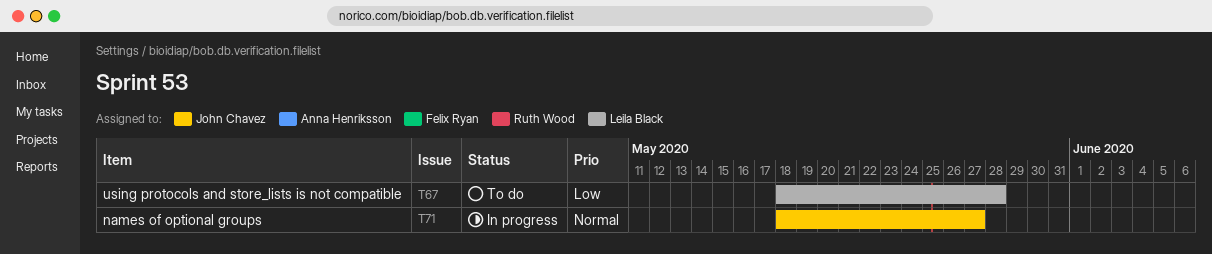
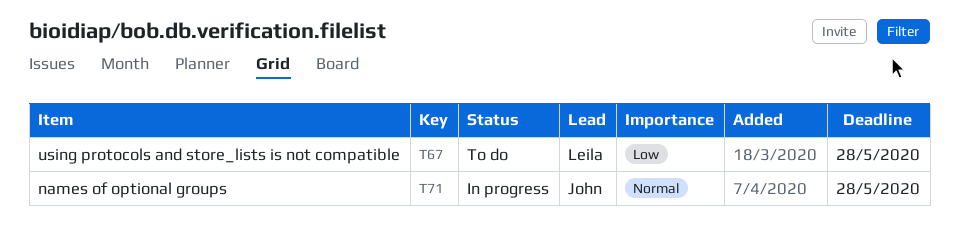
T71, due: May 27 -> May 28

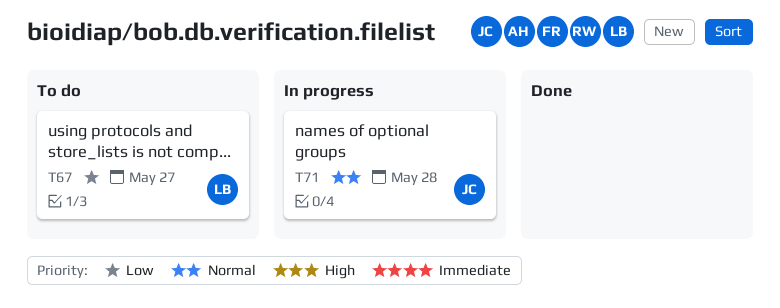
T67, due: May 28 -> May 27

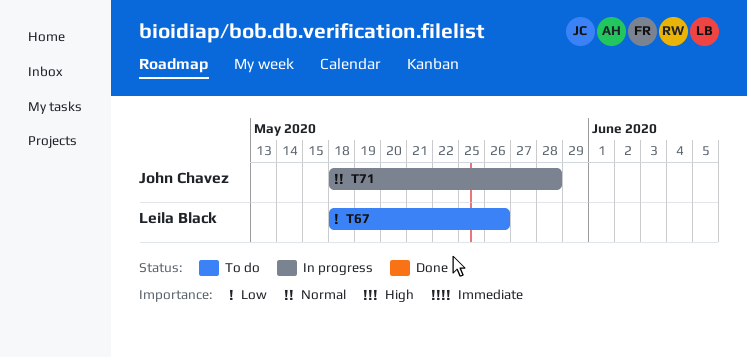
T67, due: May 27 -> May 26

